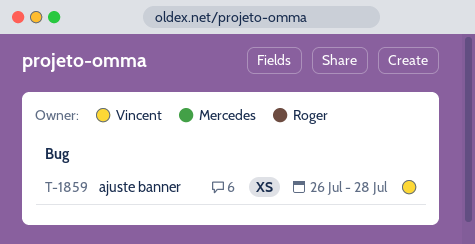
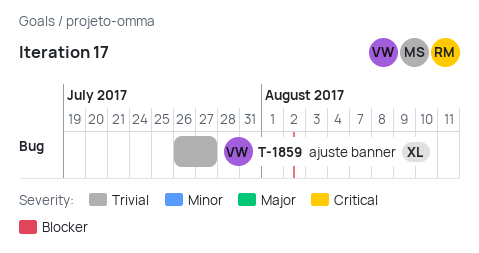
T-1859, estimate: XS -> XL
T-1859, due: Jul 28 -> Jul 27

